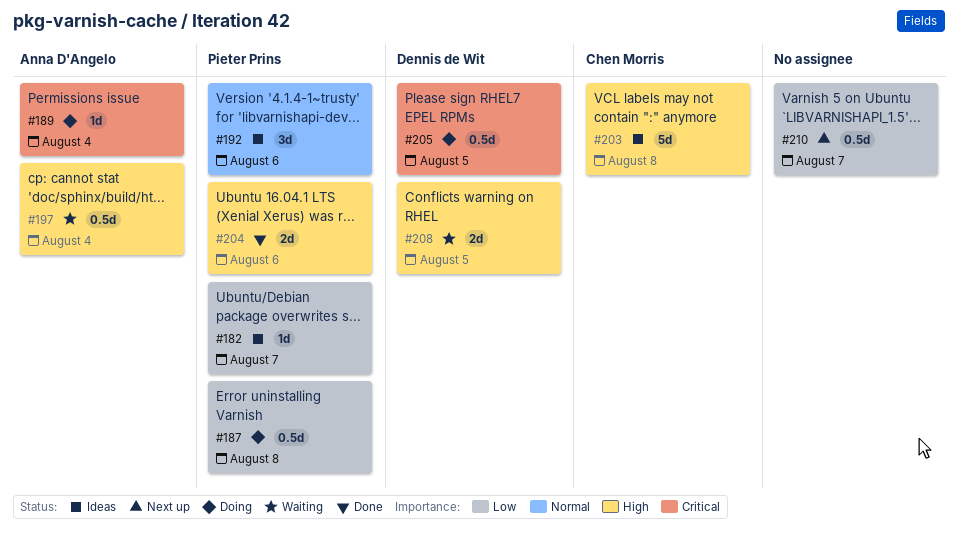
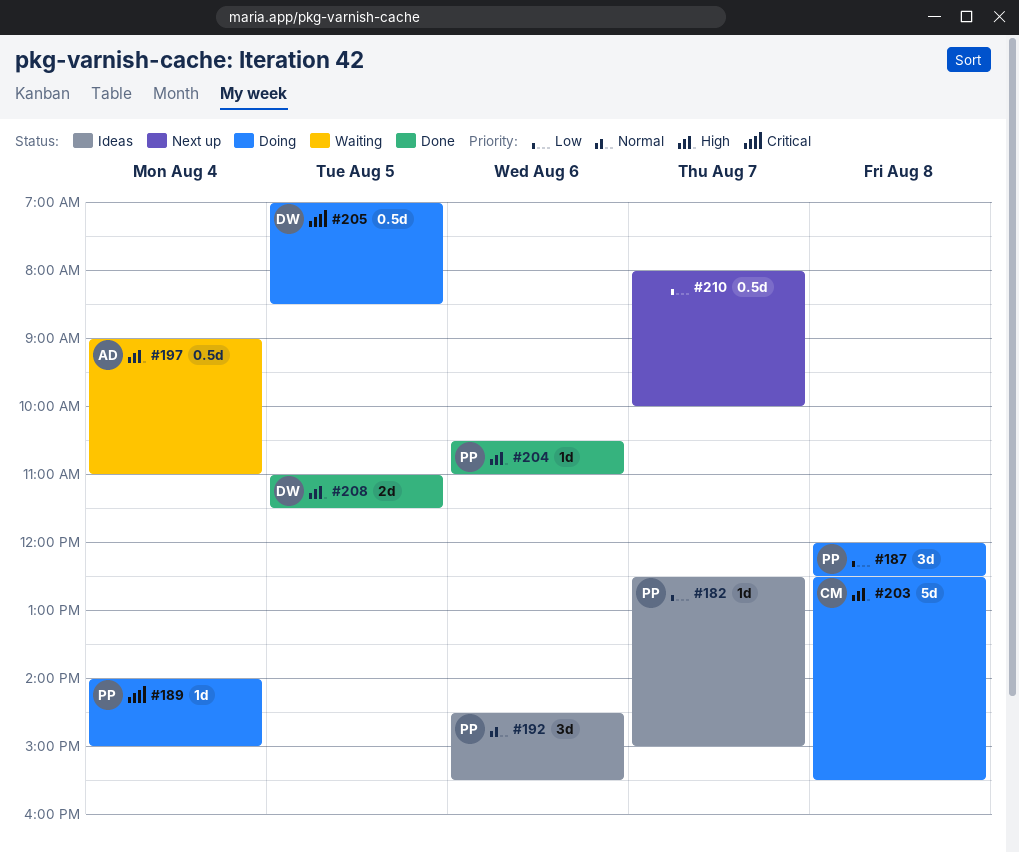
#187, estimate: 0.5d -> 3d
#189, owner: Anna D'Angelo -> Pieter Prins
#203, status: Ideas -> Doing
#204, estimate: 2d -> 1d
#208, status: Waiting -> Done

